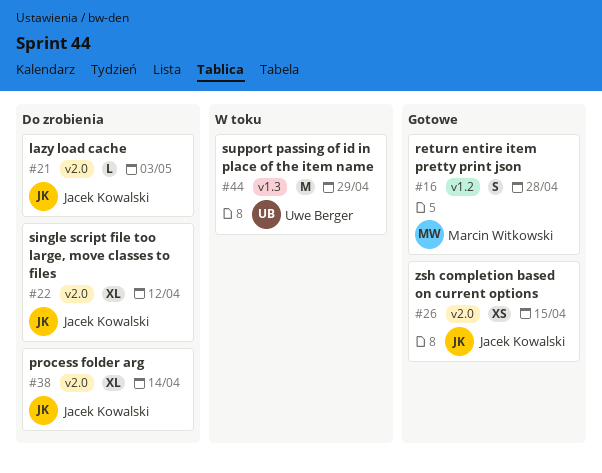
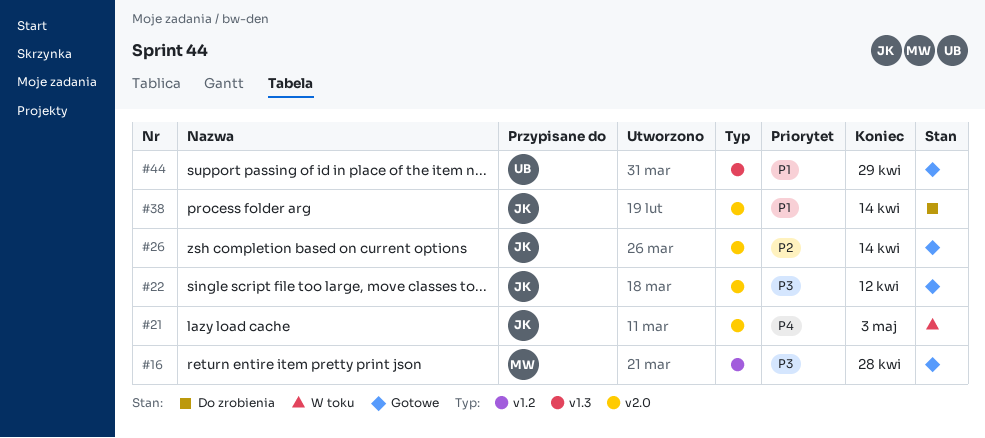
#21, status: Do zrobienia -> W toku
#22, status: Do zrobienia -> Gotowe
#26, due: Apr 15 -> Apr 14
#44, status: W toku -> Gotowe

